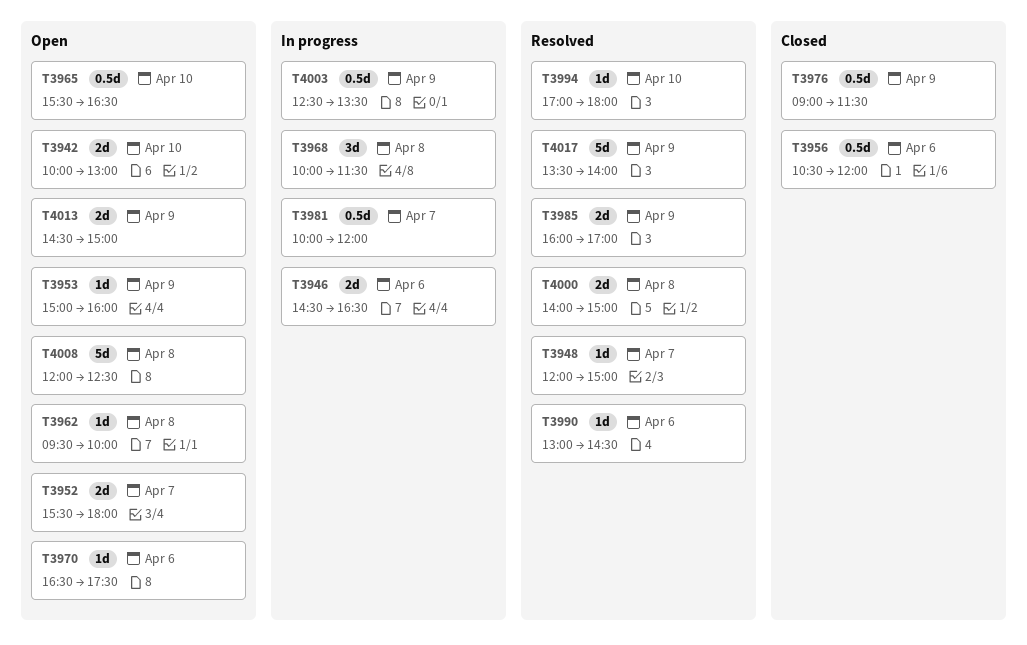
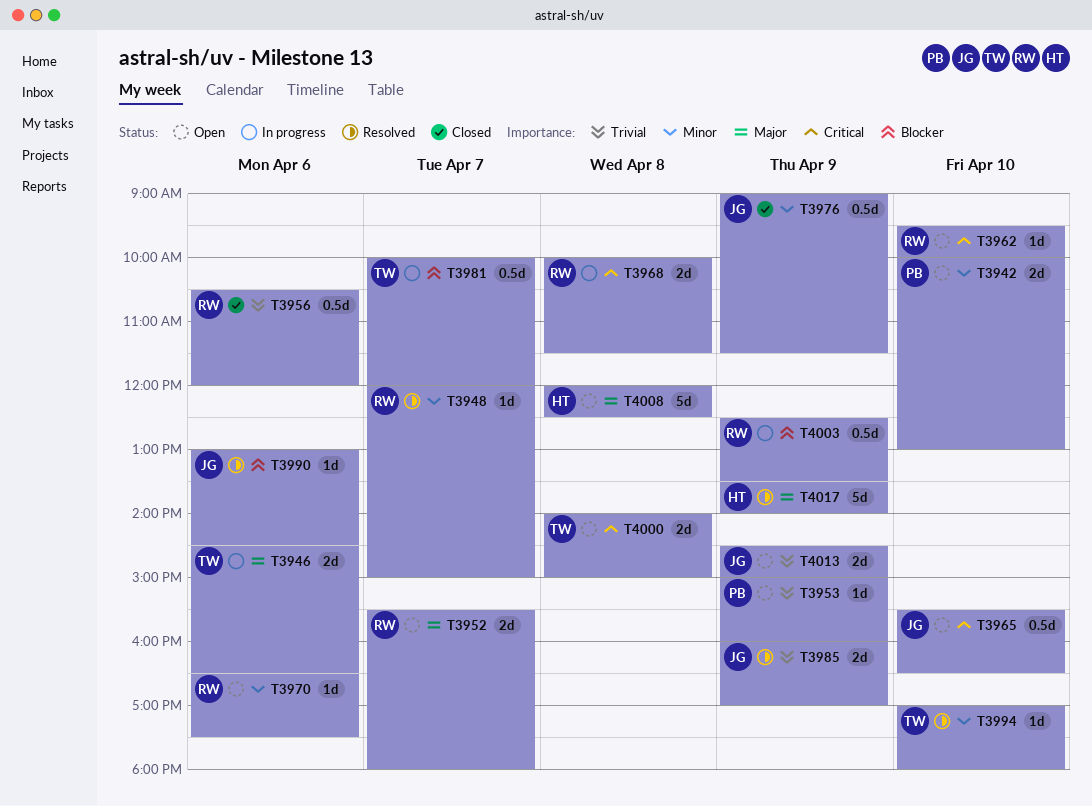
T3962, day: Apr 8 -> Apr 10
T3968, estimate: 3d -> 2d
T4000, status: Resolved -> Open

